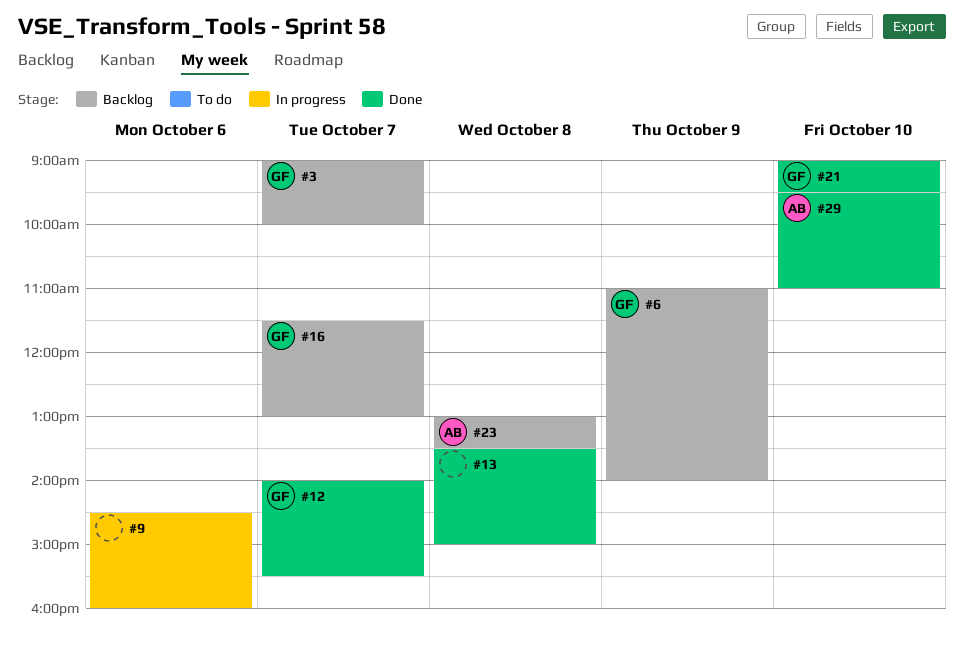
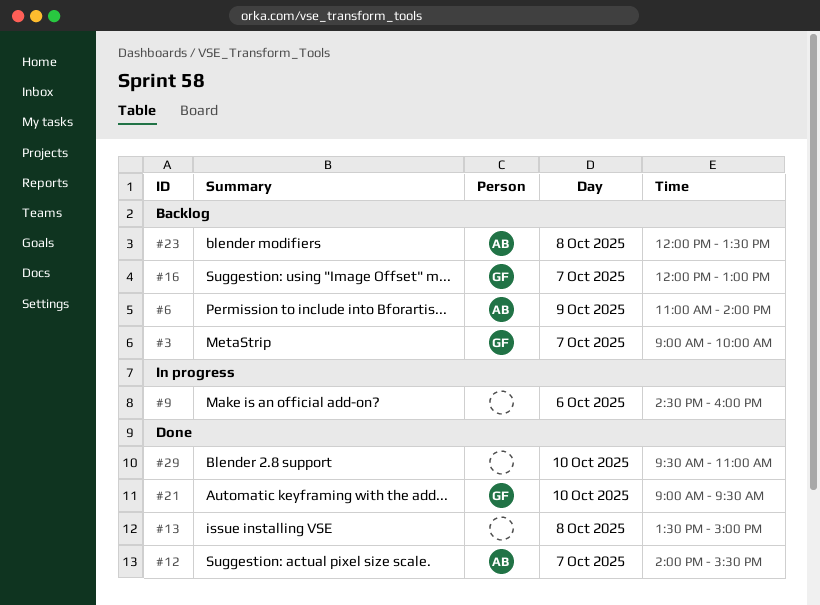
#6, owner: GF -> AB
#12, owner: GF -> AB
#16, begins: 11:30 -> 12:00
#23, begins: 13:00 -> 12:00
#29, owner: AB -> none

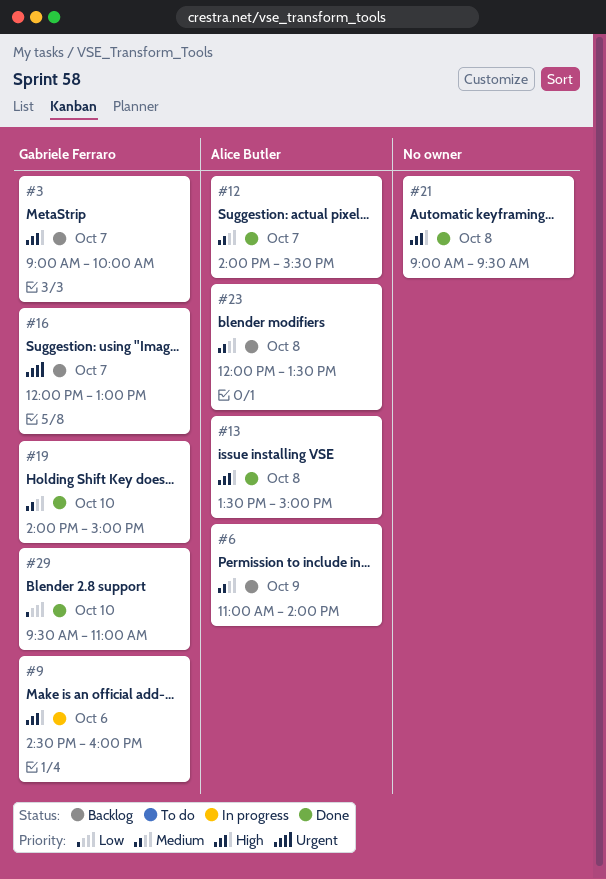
#9, owner: none -> Gabriele Ferraro
#13, owner: none -> Alice Butler
#19: none -> present
#21, owner: Gabriele Ferraro -> none
#21, day: Oct 10 -> Oct 8
#29, owner: none -> Gabriele Ferraro

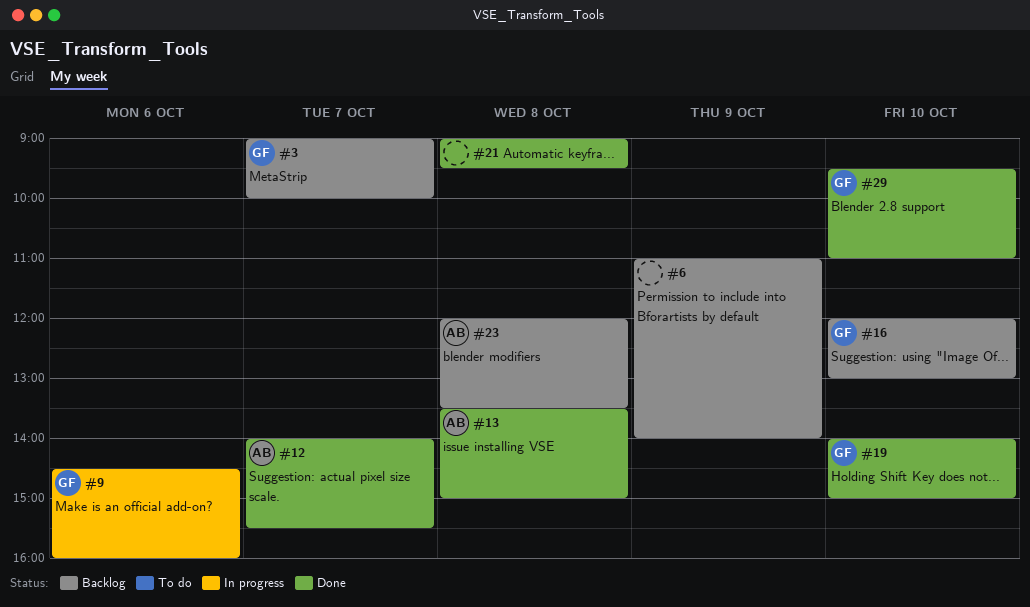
#6, owner: Alice Butler -> none
#16, day: Oct 7 -> Oct 10

